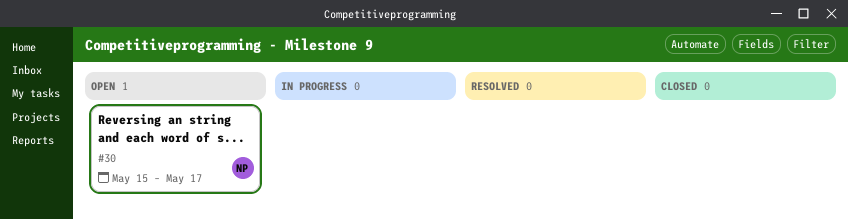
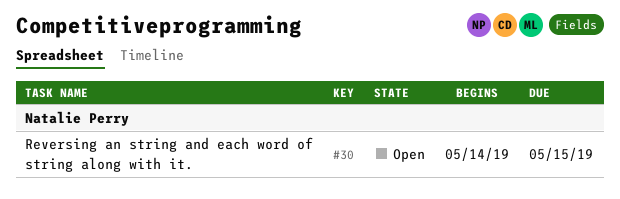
#30, start: May 15 -> May 14
#30, due: May 17 -> May 15

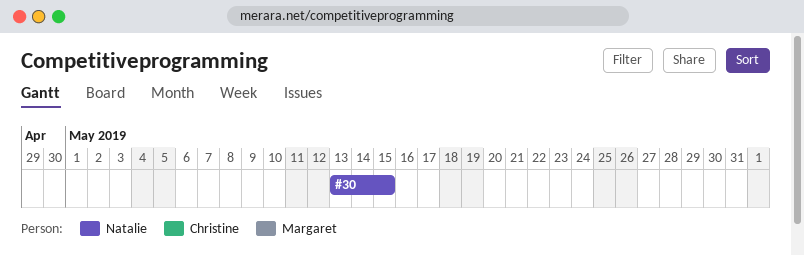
#30, start: May 14 -> May 13

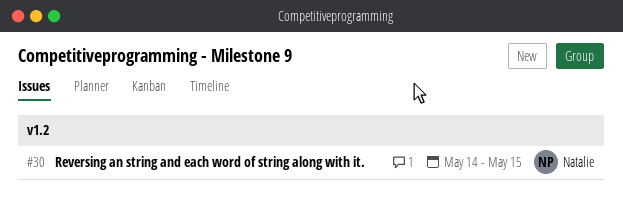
#30, start: May 13 -> May 14

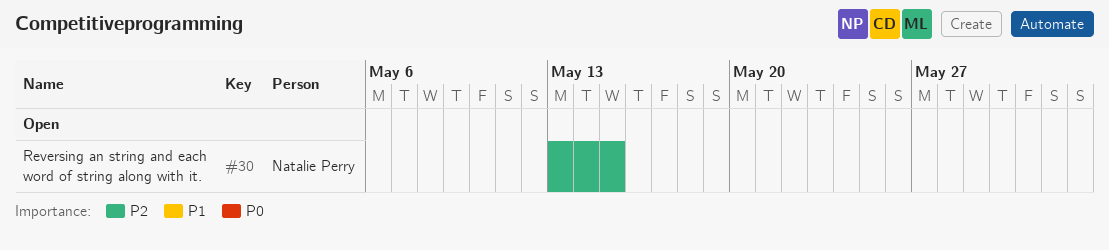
#30, start: May 14 -> May 13

